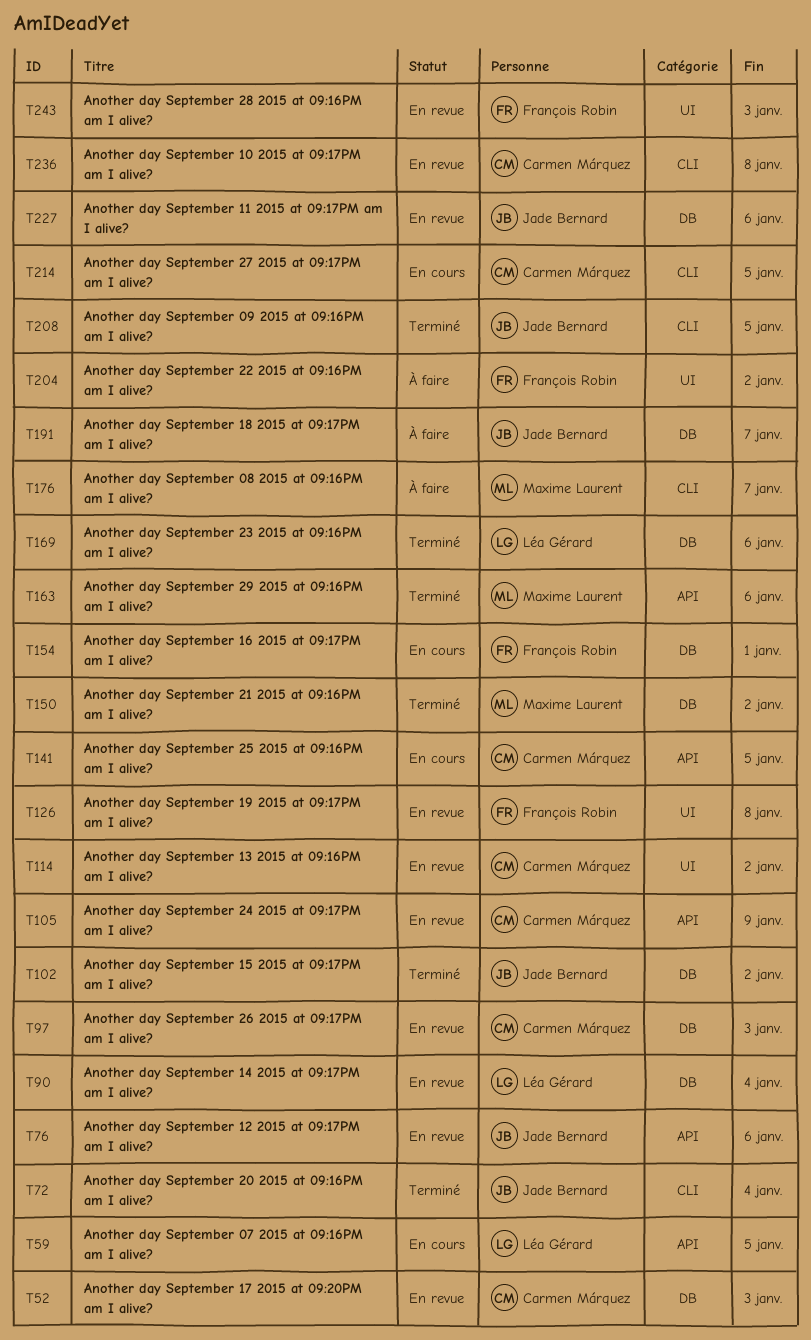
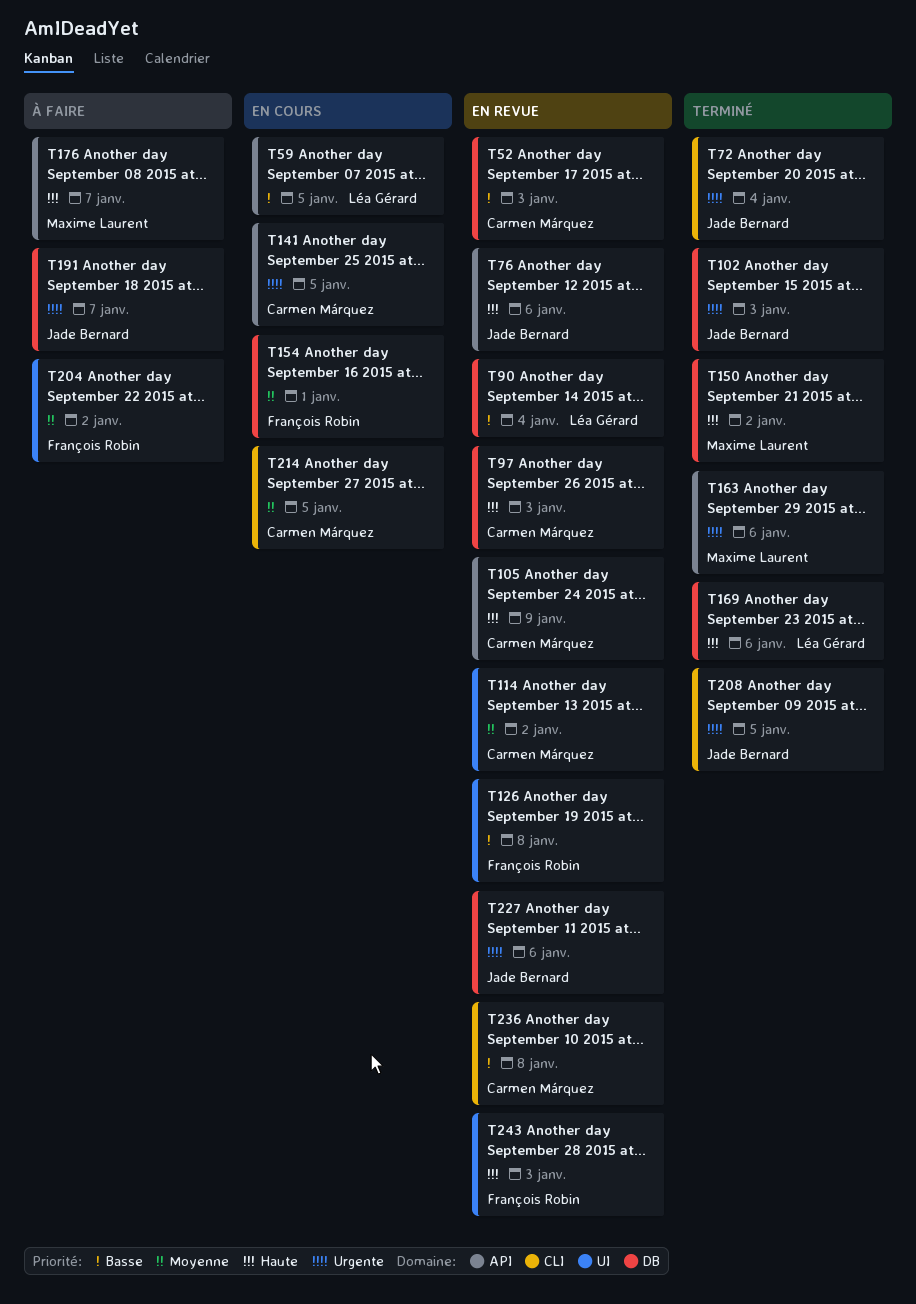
T102, due: Jan 2 -> Jan 3
T176, label: CLI -> API

